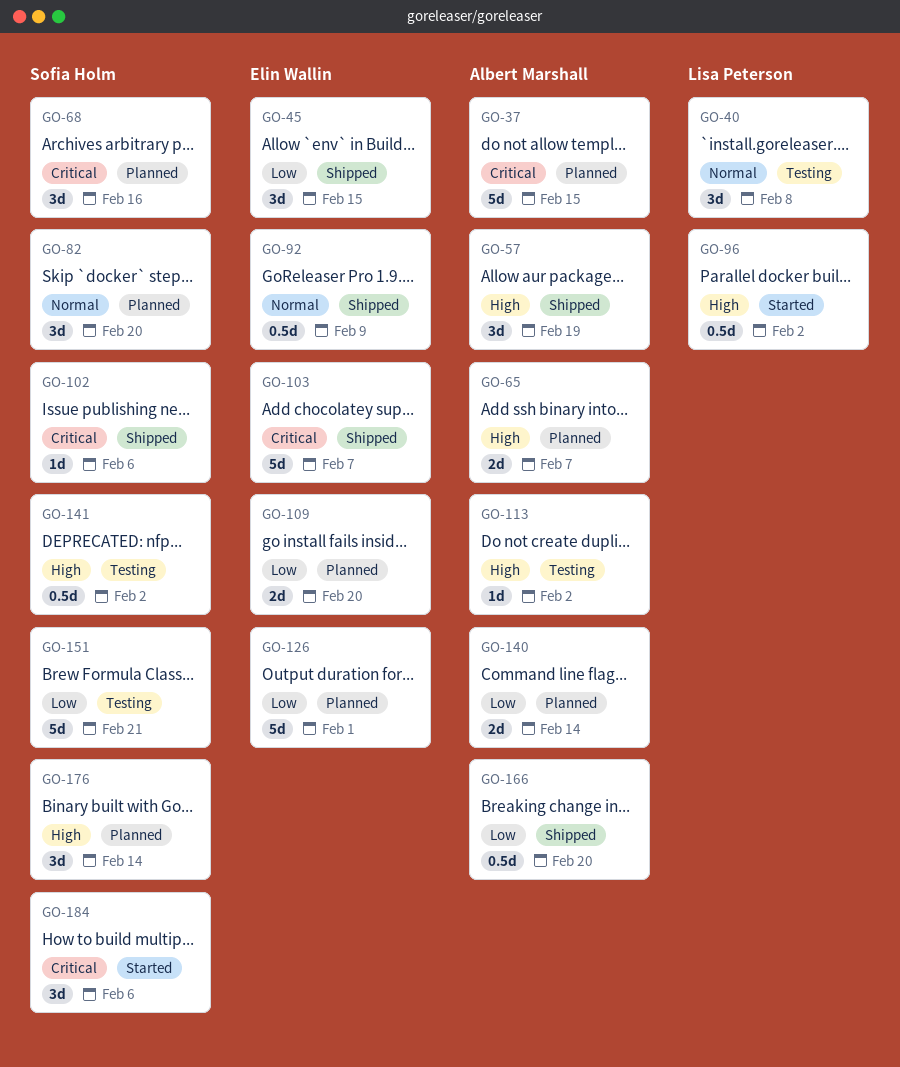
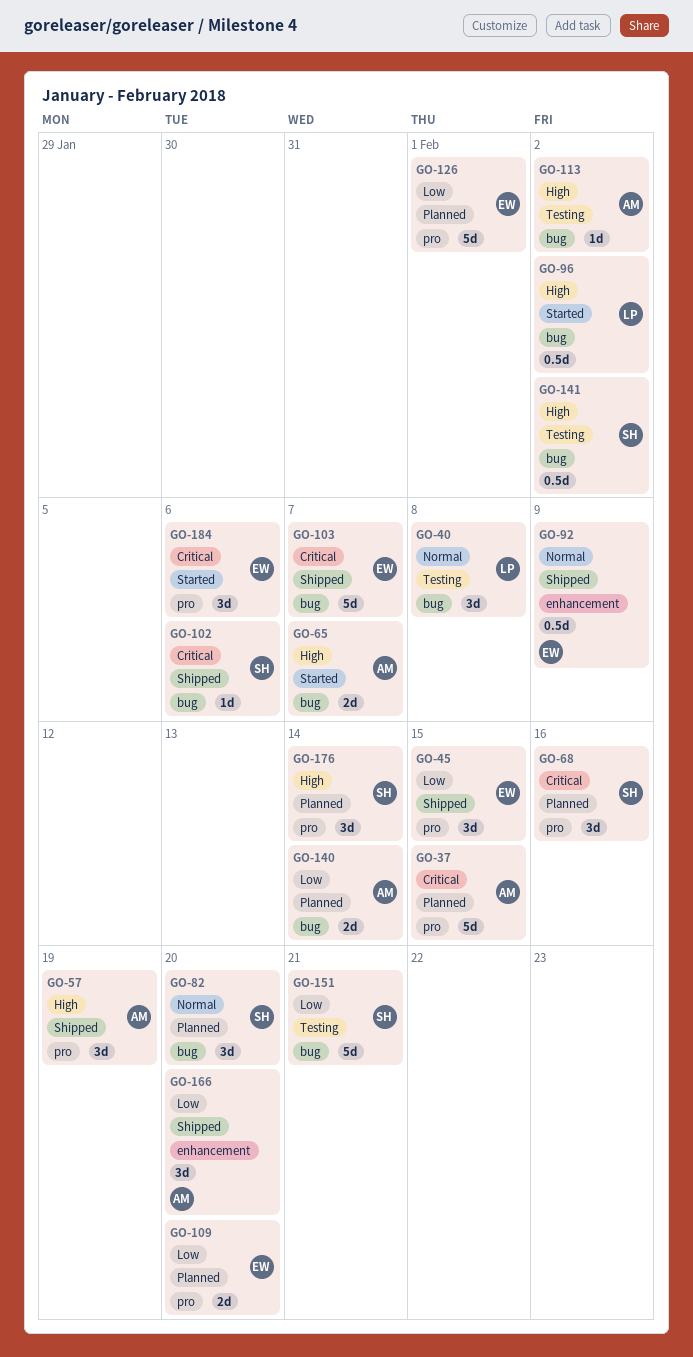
GO-65, status: Planned -> Started
GO-166, estimate: 0.5d -> 3d
GO-184, owner: Sofia Holm -> Elin Wallin

